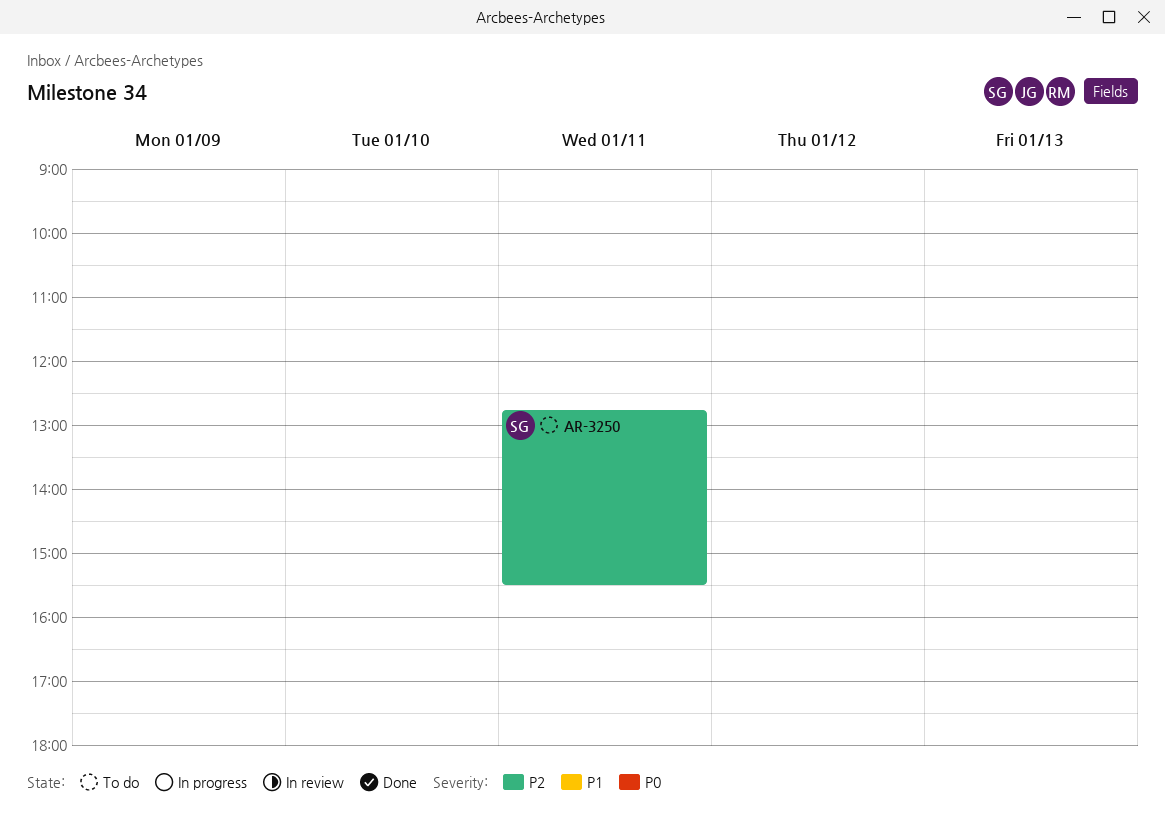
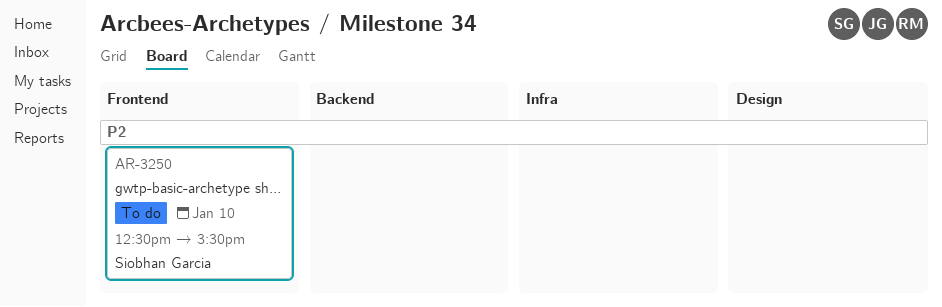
AR-3250, day: Jan 11 -> Jan 10
AR-3250, begins: 12:45 -> 12:30

